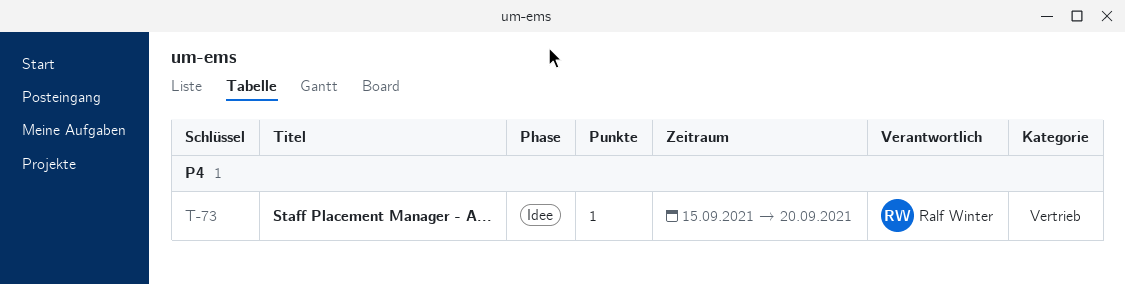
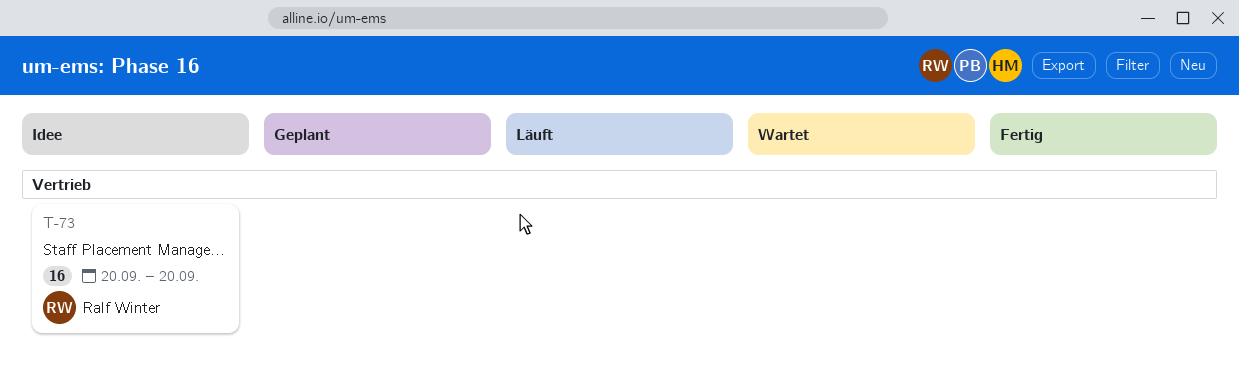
T-73, estimate: 1 -> 16
T-73, start: Sep 15 -> Sep 20

